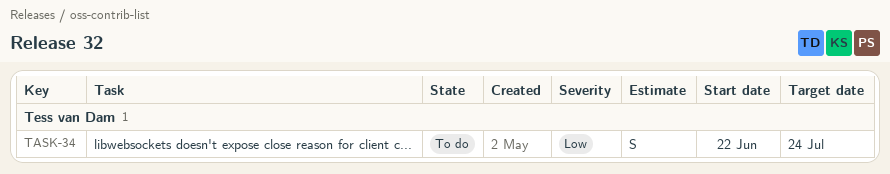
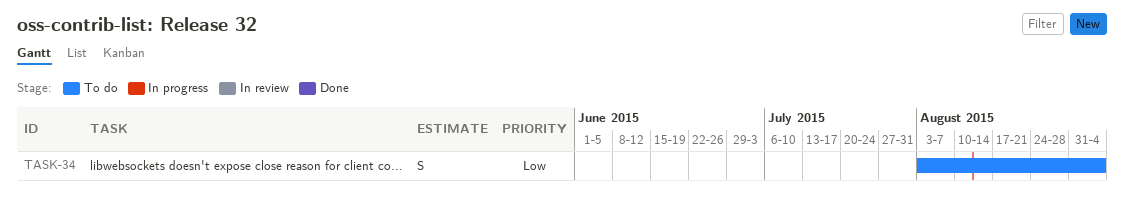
TASK-34, start: Jun 22 -> Aug 3
TASK-34, due: Jul 24 -> Sep 4

